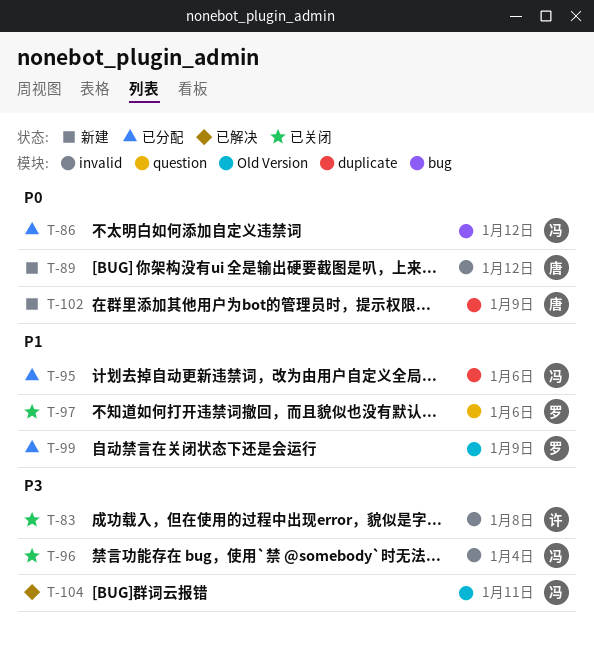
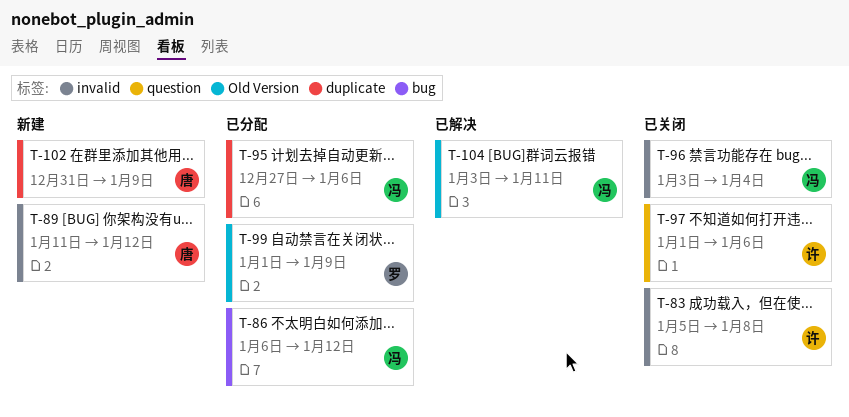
T-97, owner: 罗 -> 许

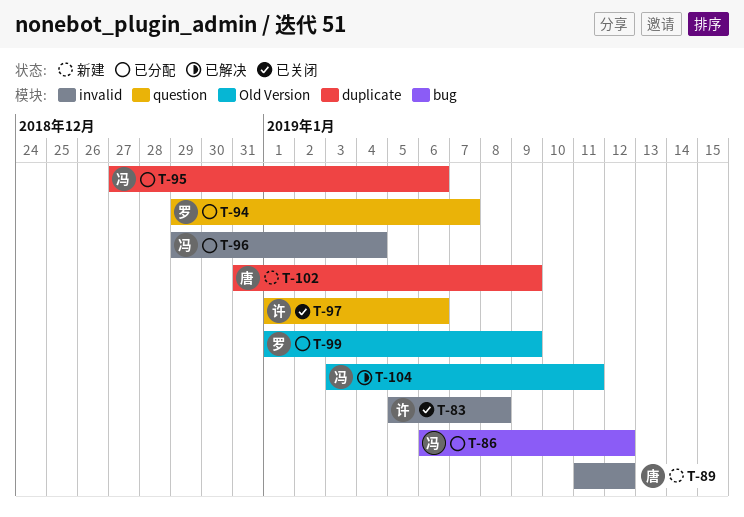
T-94: none -> present
T-96, status: 已关闭 -> 已分配
T-96, start: Jan 3 -> Dec 29

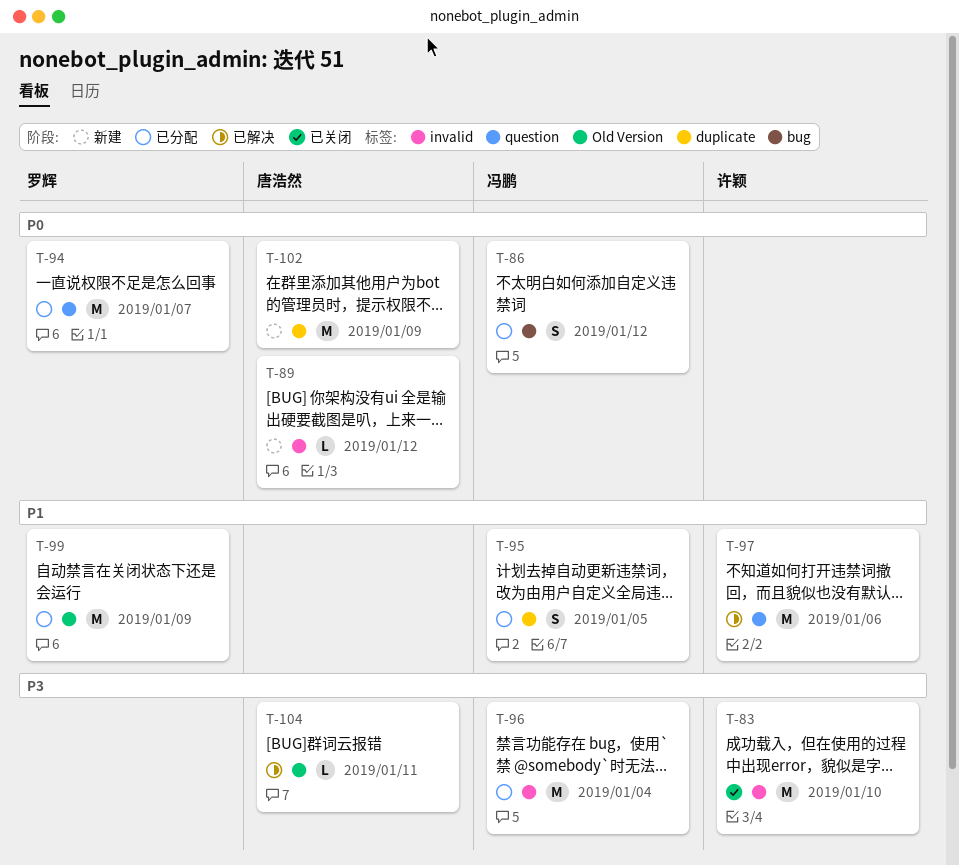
T-83, due: Jan 8 -> Jan 10
T-95, due: Jan 6 -> Jan 5
T-97, status: 已关闭 -> 已解决
T-104, owner: 冯鹏 -> 唐浩然

